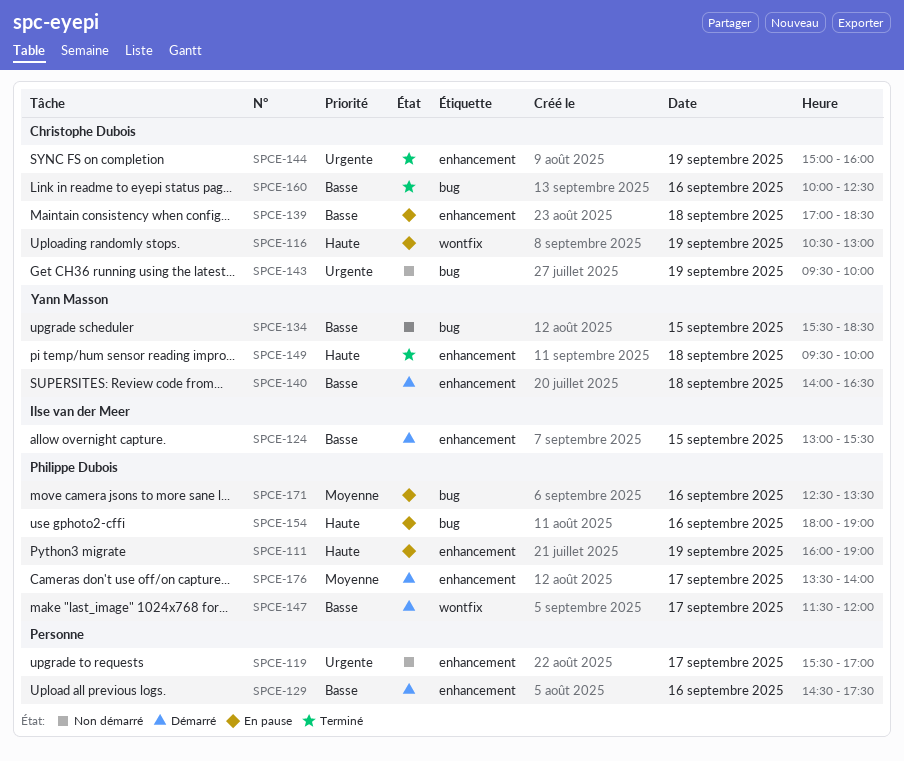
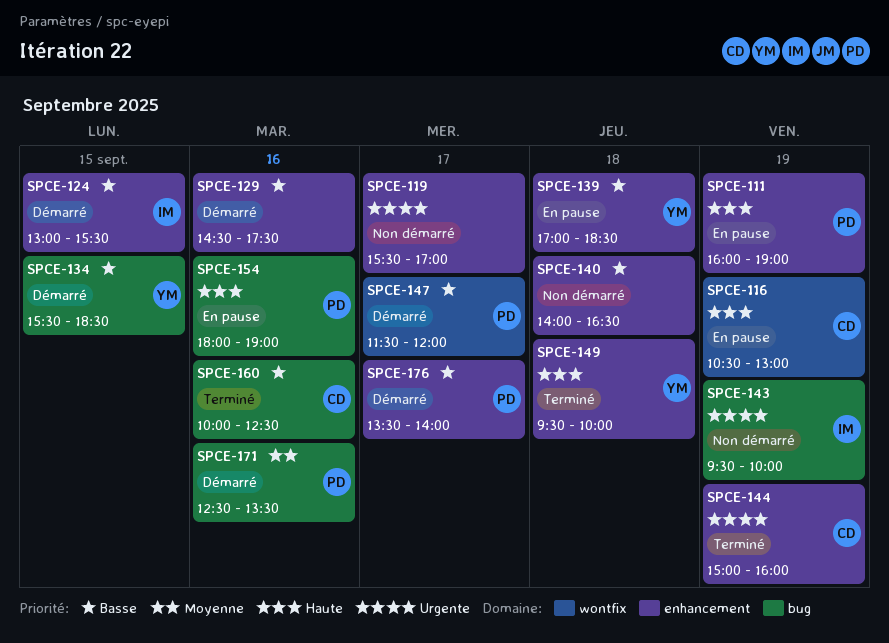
SPCE-134, status: Non démarré -> Démarré
SPCE-139, owner: Christophe Dubois -> Yann Masson
SPCE-140, status: Démarré -> Non démarré
SPCE-140, owner: Yann Masson -> none
SPCE-143, owner: Christophe Dubois -> Ilse van der Meer
SPCE-171, status: En pause -> Démarré
SPCE-176, priority: Moyenne -> Basse

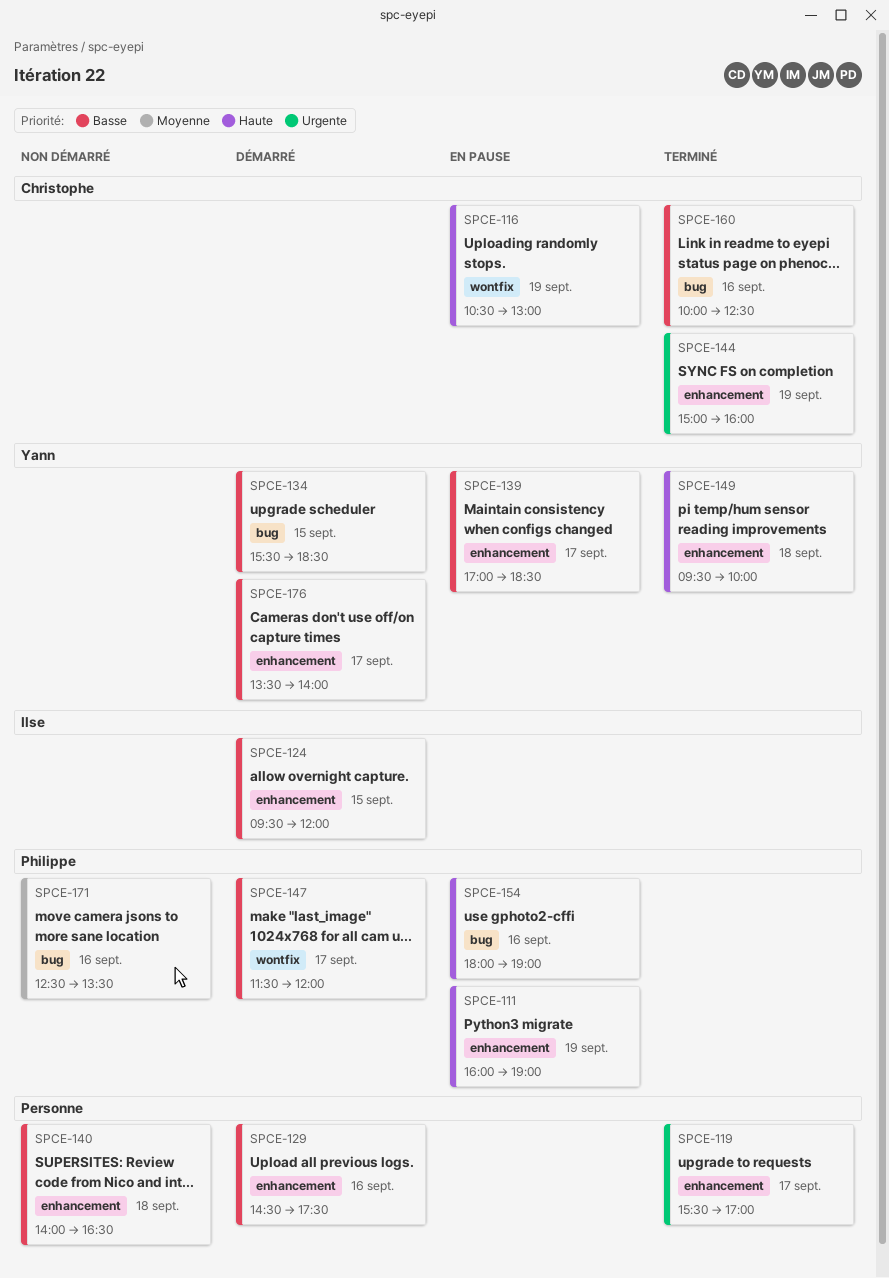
SPCE-119, status: Non démarré -> Terminé
SPCE-124, begins: 13:00 -> 09:30
SPCE-124, ends: 15:30 -> 12:00
SPCE-139, day: Sep 18 -> Sep 17
SPCE-143: present -> none
SPCE-171, status: Démarré -> Non démarré
SPCE-176, owner: Philippe -> Yann

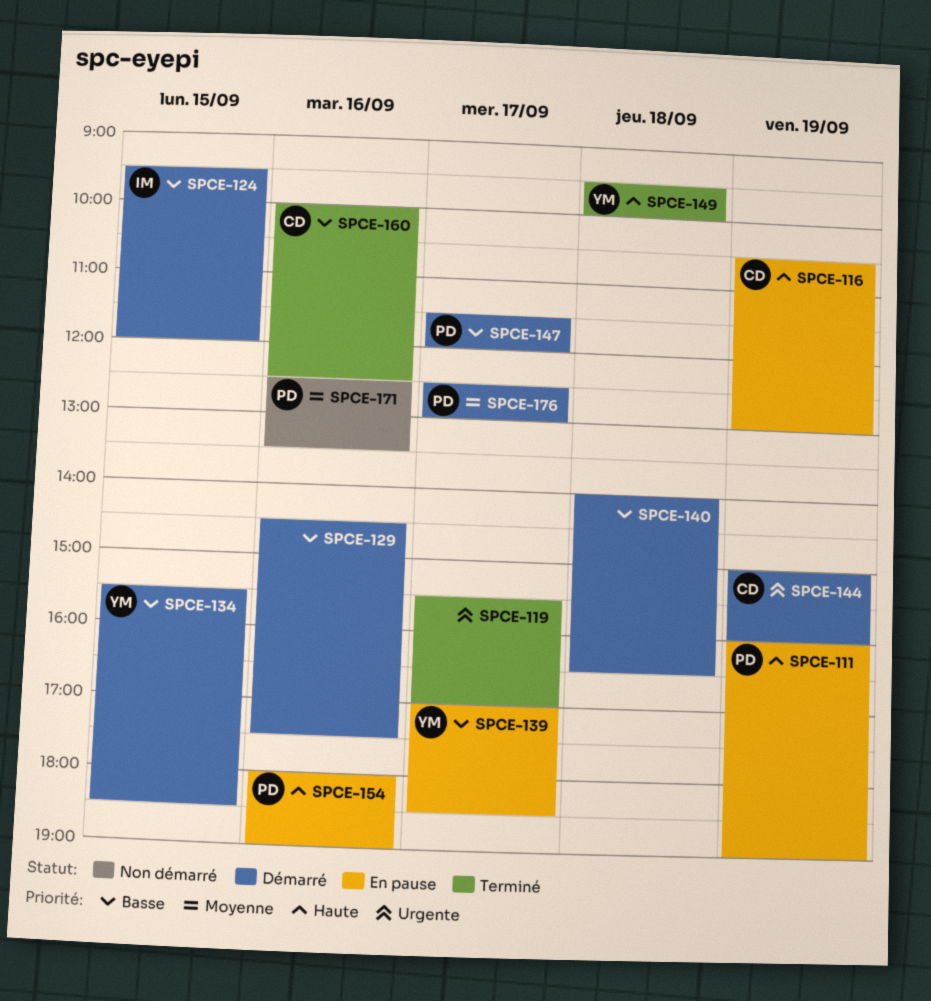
SPCE-140, status: Non démarré -> Démarré
SPCE-144, status: Terminé -> Démarré
SPCE-176, owner: Yann -> Philippe
SPCE-176, priority: Basse -> Moyenne
SPCE-176, begins: 13:30 -> 12:30
SPCE-176, ends: 14:00 -> 13:00

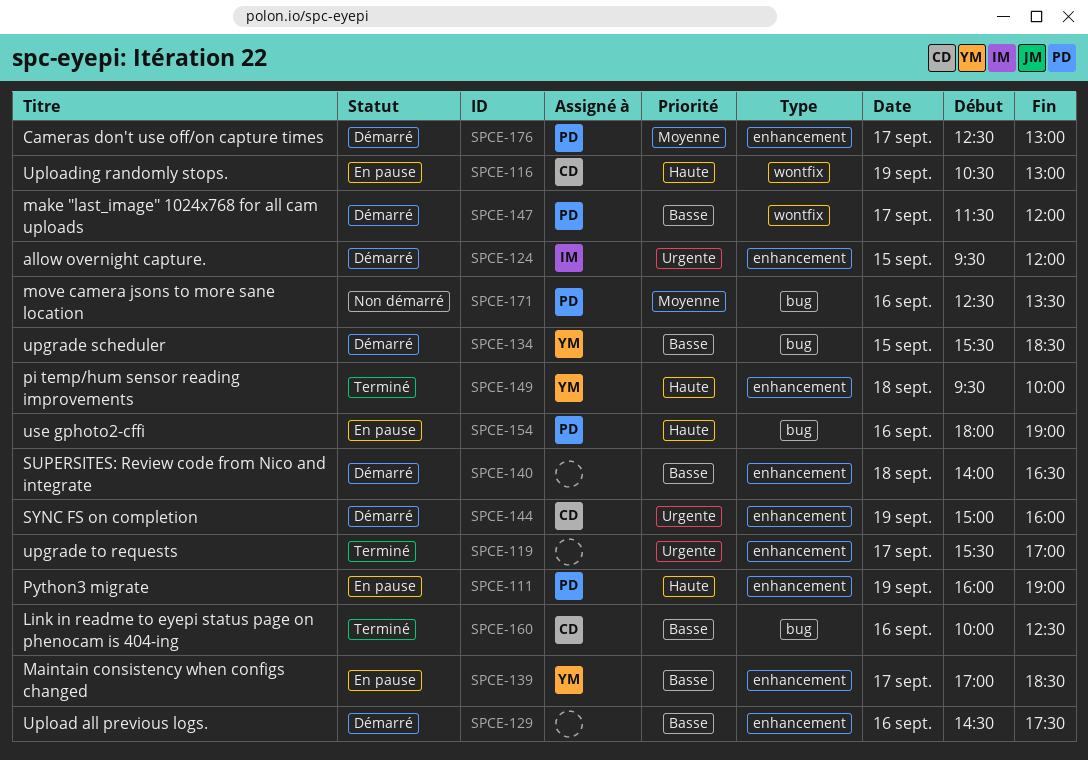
SPCE-124, priority: Basse -> Urgente

